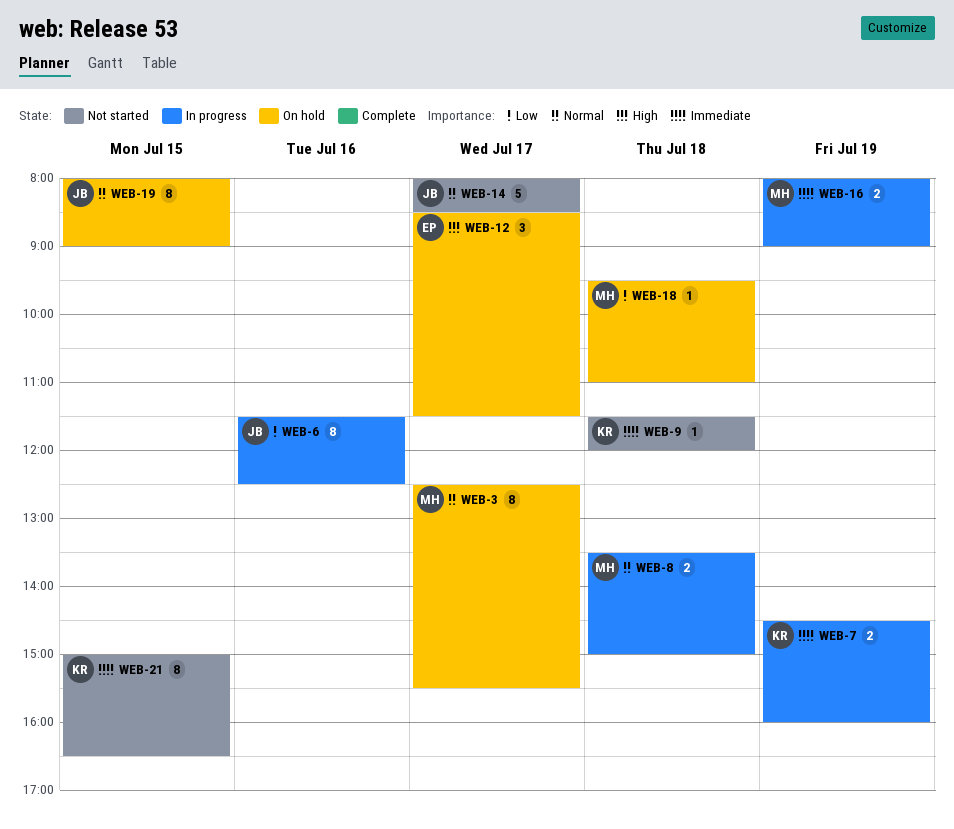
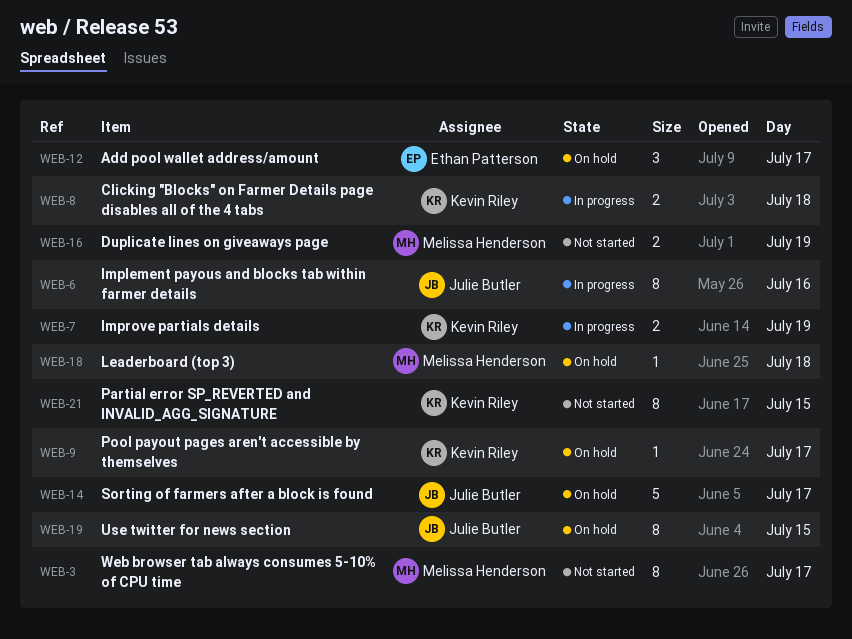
WEB-3, status: On hold -> Not started
WEB-8, owner: Melissa Henderson -> Kevin Riley
WEB-9, status: Not started -> On hold
WEB-9, day: Jul 18 -> Jul 17
WEB-14, status: Not started -> On hold
WEB-16, status: In progress -> Not started

